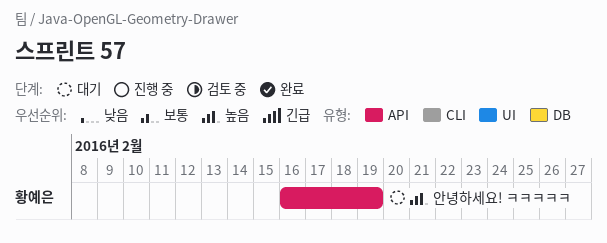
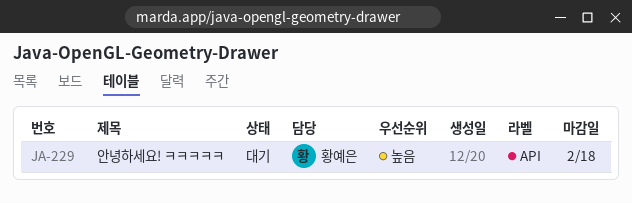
안녕하세요! ㅋㅋㅋㅋㅋ, due: Feb 19 -> Feb 18

